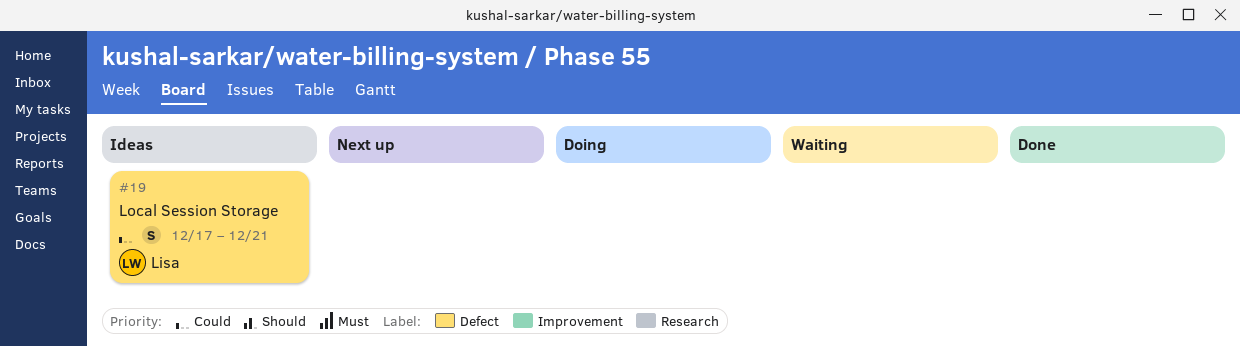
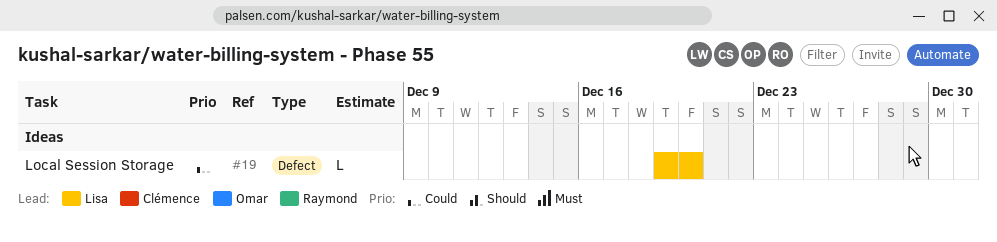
#19, estimate: S -> L
#19, start: Dec 17 -> Dec 19
#19, due: Dec 21 -> Dec 20

